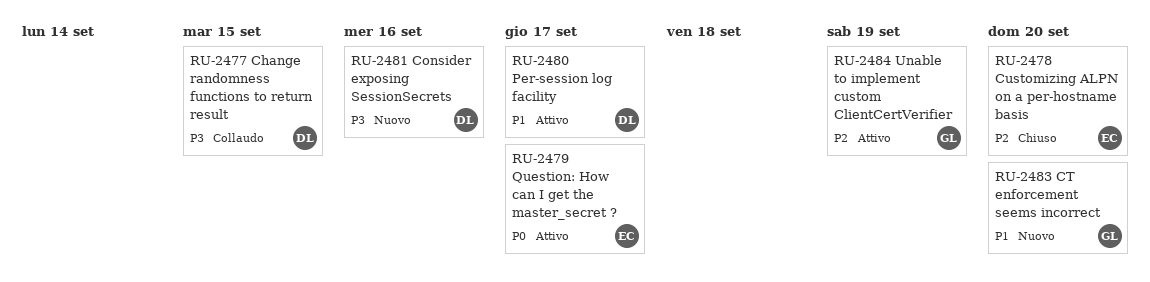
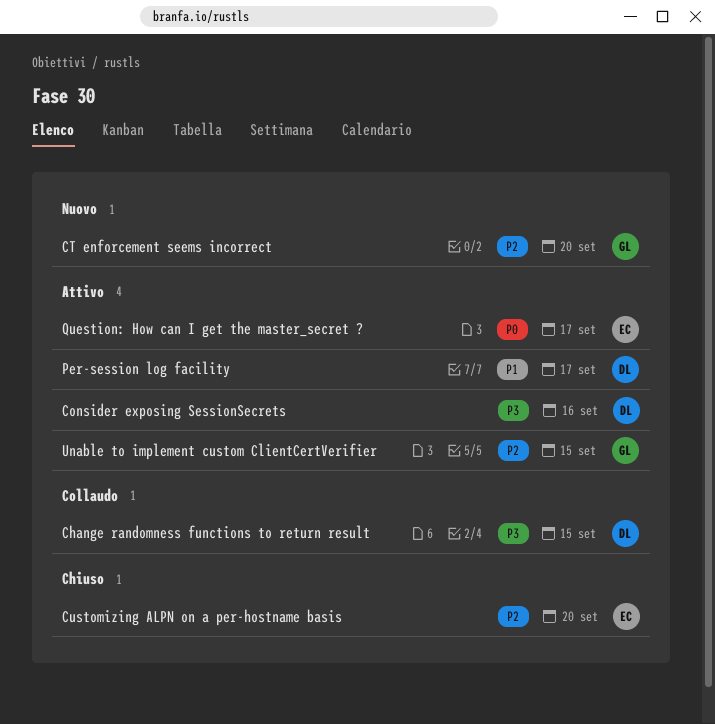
Consider exposing SessionSecrets, status: Nuovo -> Attivo
CT enforcement seems incorrect, priority: P1 -> P2
Unable to implement custom ClientCertVerifier, due: Sep 19 -> Sep 15

